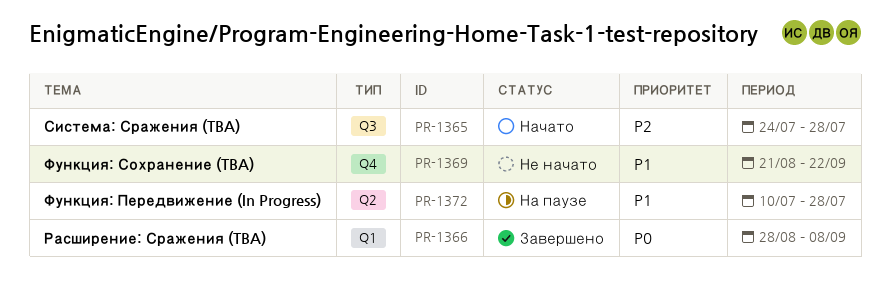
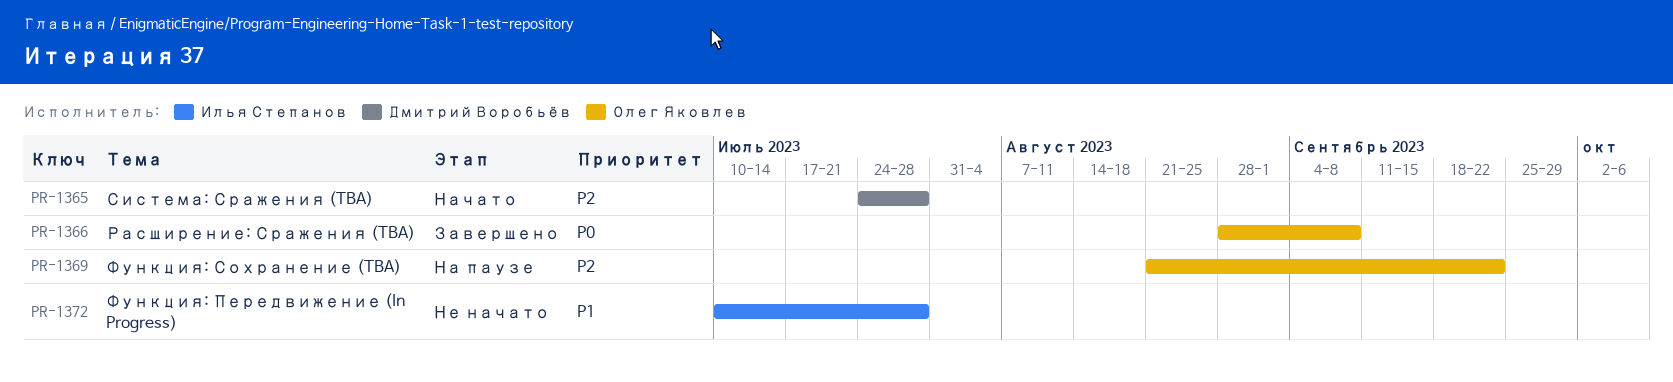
PR-1369, status: Не начато -> На паузе
PR-1369, priority: P1 -> P2
PR-1372, status: На паузе -> Не начато

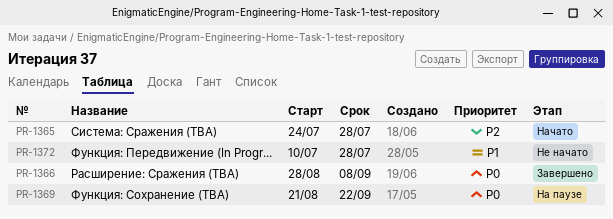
PR-1369, priority: P2 -> P0

